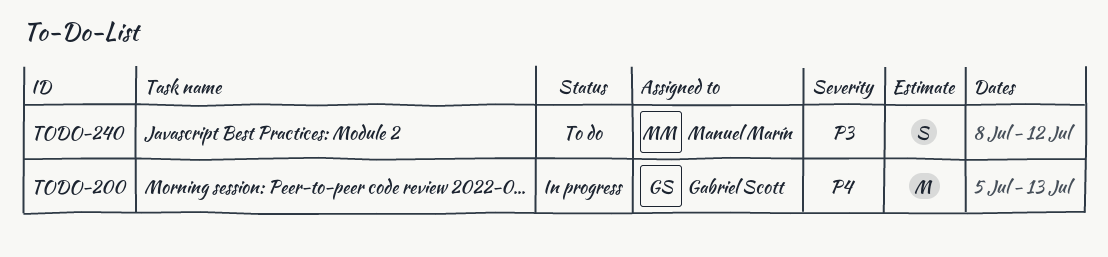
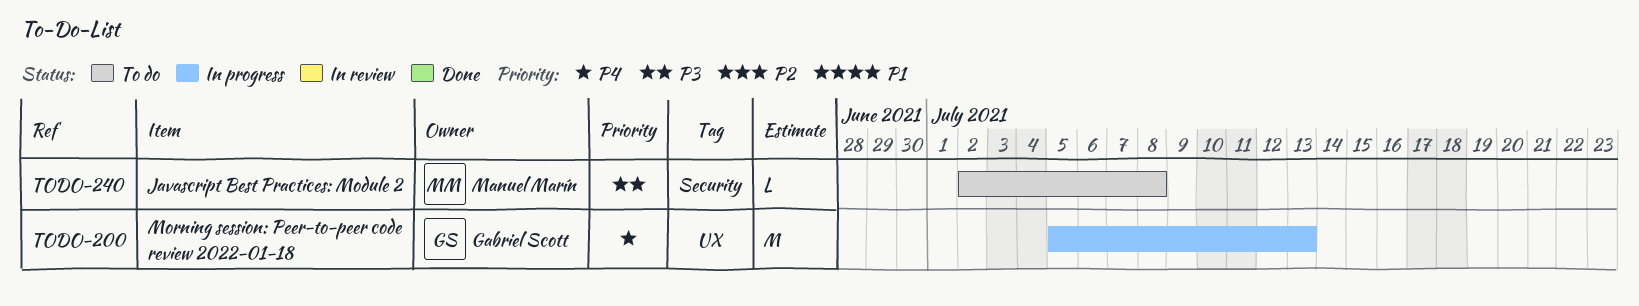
TODO-240, estimate: S -> L
TODO-240, start: Jul 8 -> Jul 2
TODO-240, due: Jul 12 -> Jul 8

